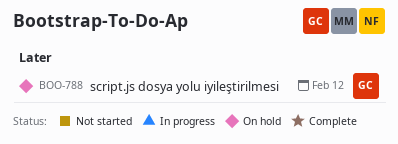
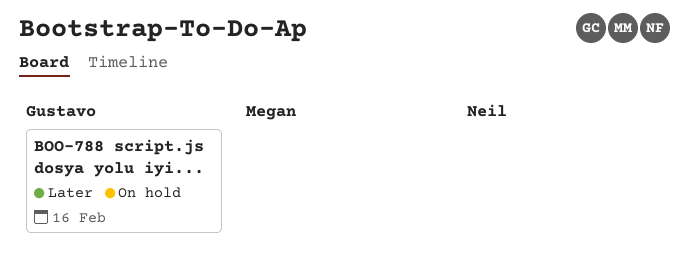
BOO-788, due: Feb 12 -> Feb 16

